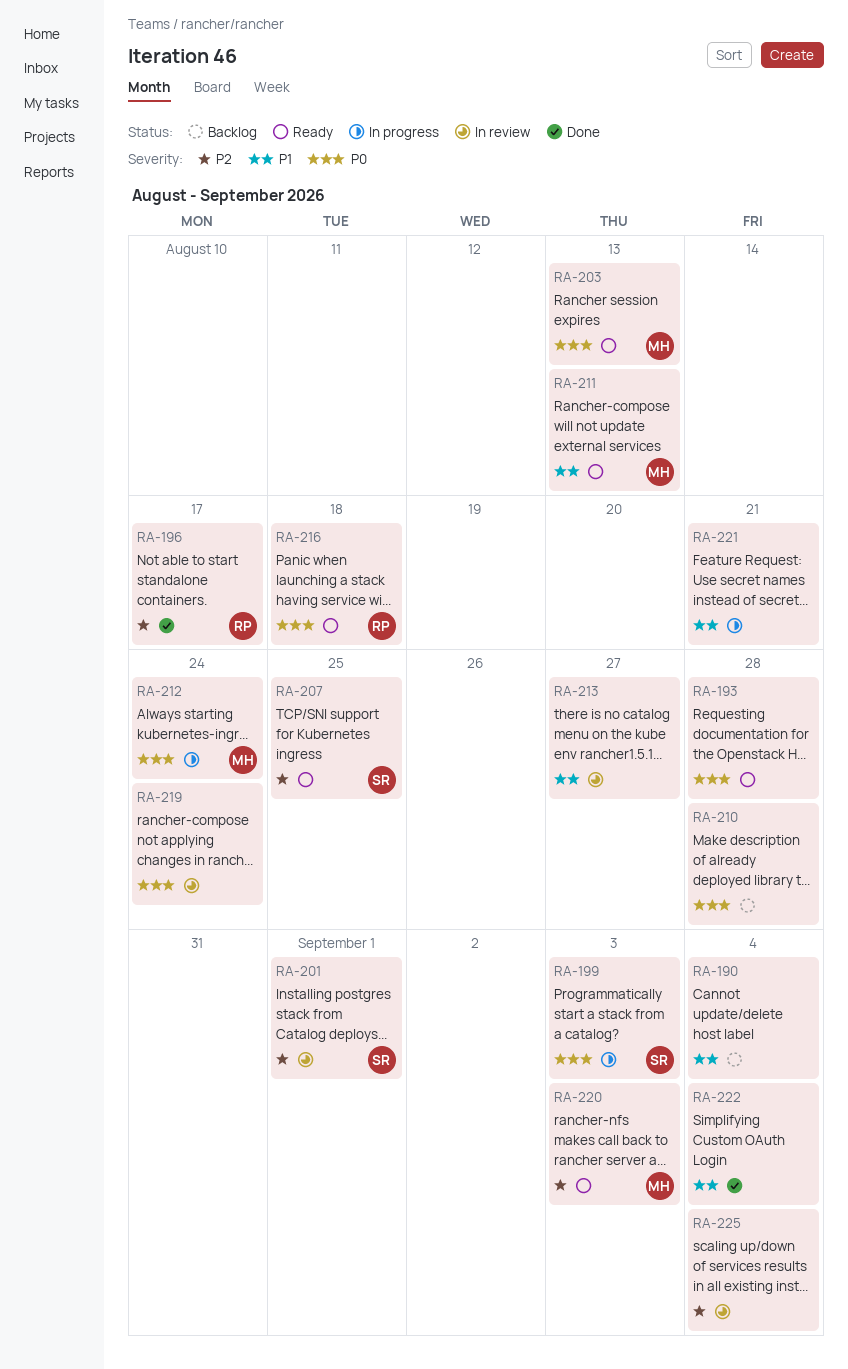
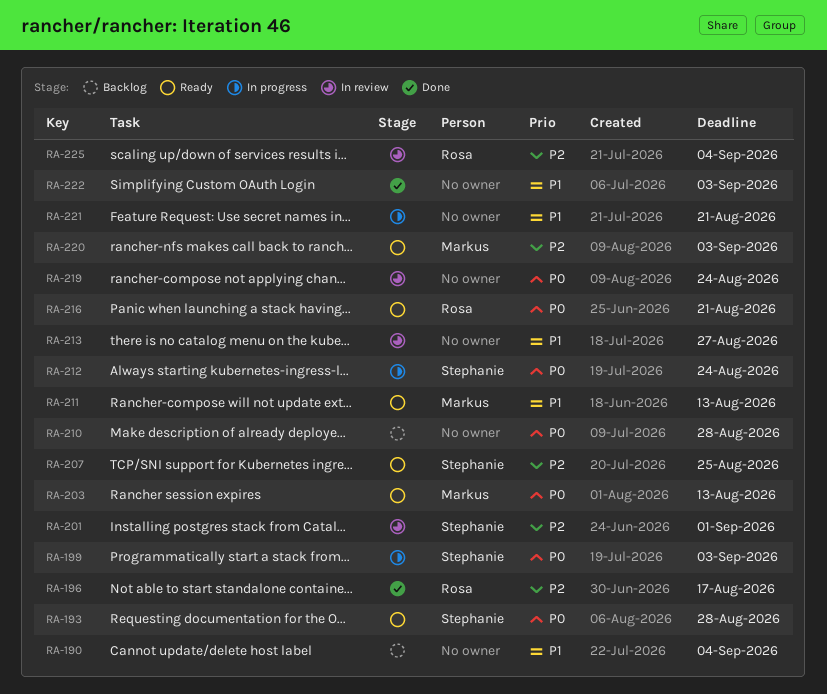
RA-193, owner: none -> Stephanie
RA-212, owner: Markus -> Stephanie
RA-216, due: Aug 18 -> Aug 21
RA-222, due: Sep 4 -> Sep 3
RA-225, owner: none -> Rosa

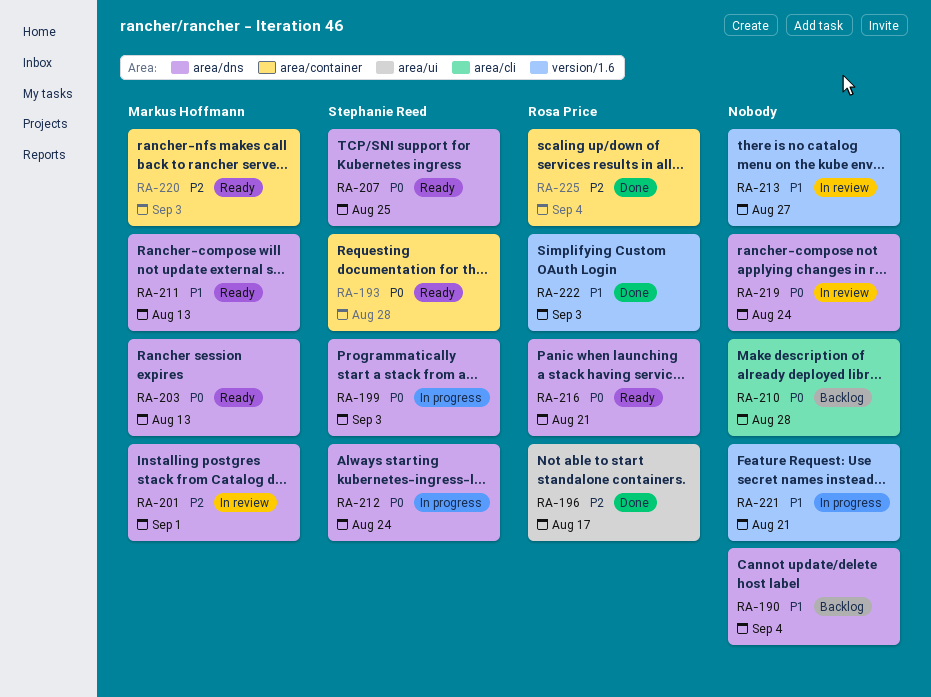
RA-201, owner: Stephanie Reed -> Markus Hoffmann
RA-207, priority: P2 -> P0
RA-222, owner: none -> Rosa Price
RA-225, status: In review -> Done

